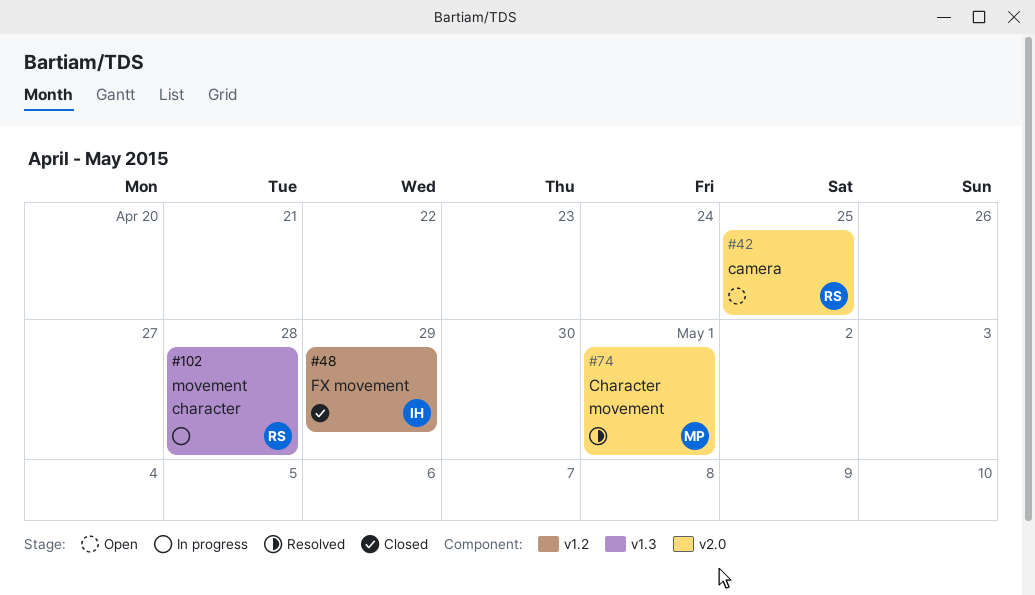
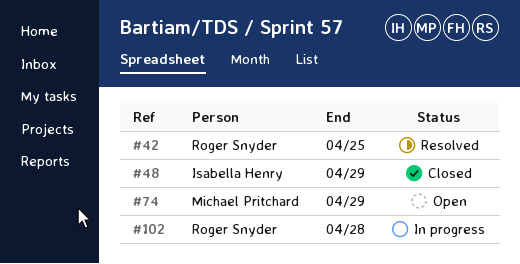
#42, status: Open -> Resolved
#74, status: Resolved -> Open
#74, due: May 1 -> Apr 29

